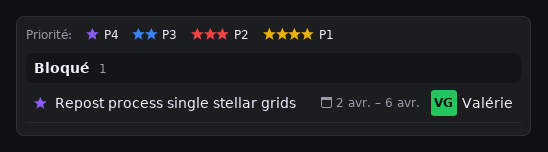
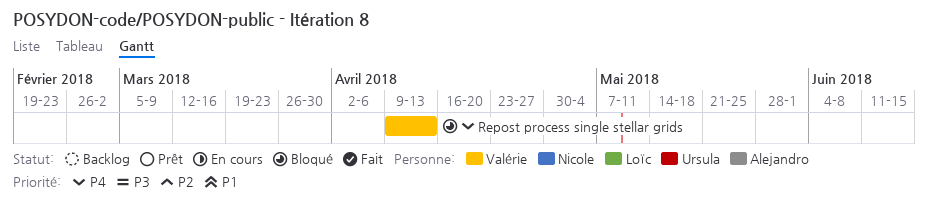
Repost process single stellar grids, start: Apr 2 -> Apr 9
Repost process single stellar grids, due: Apr 6 -> Apr 13

